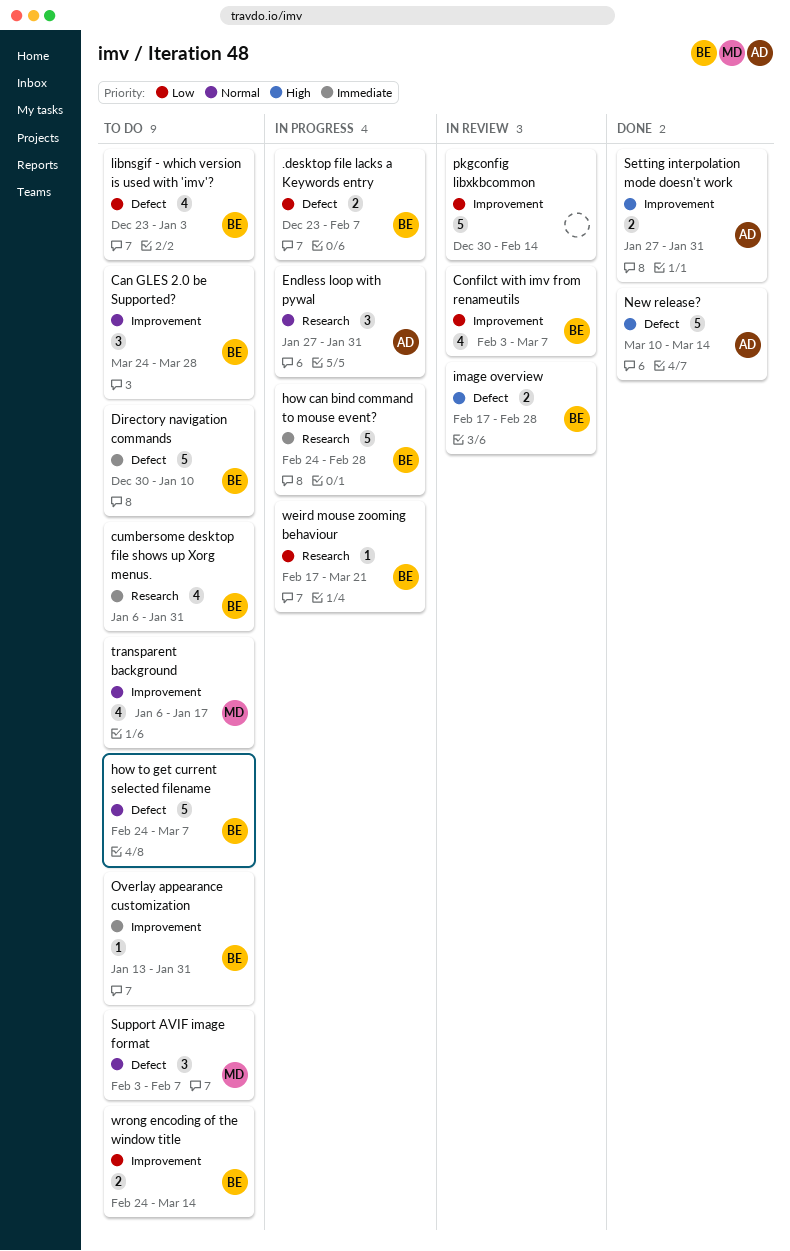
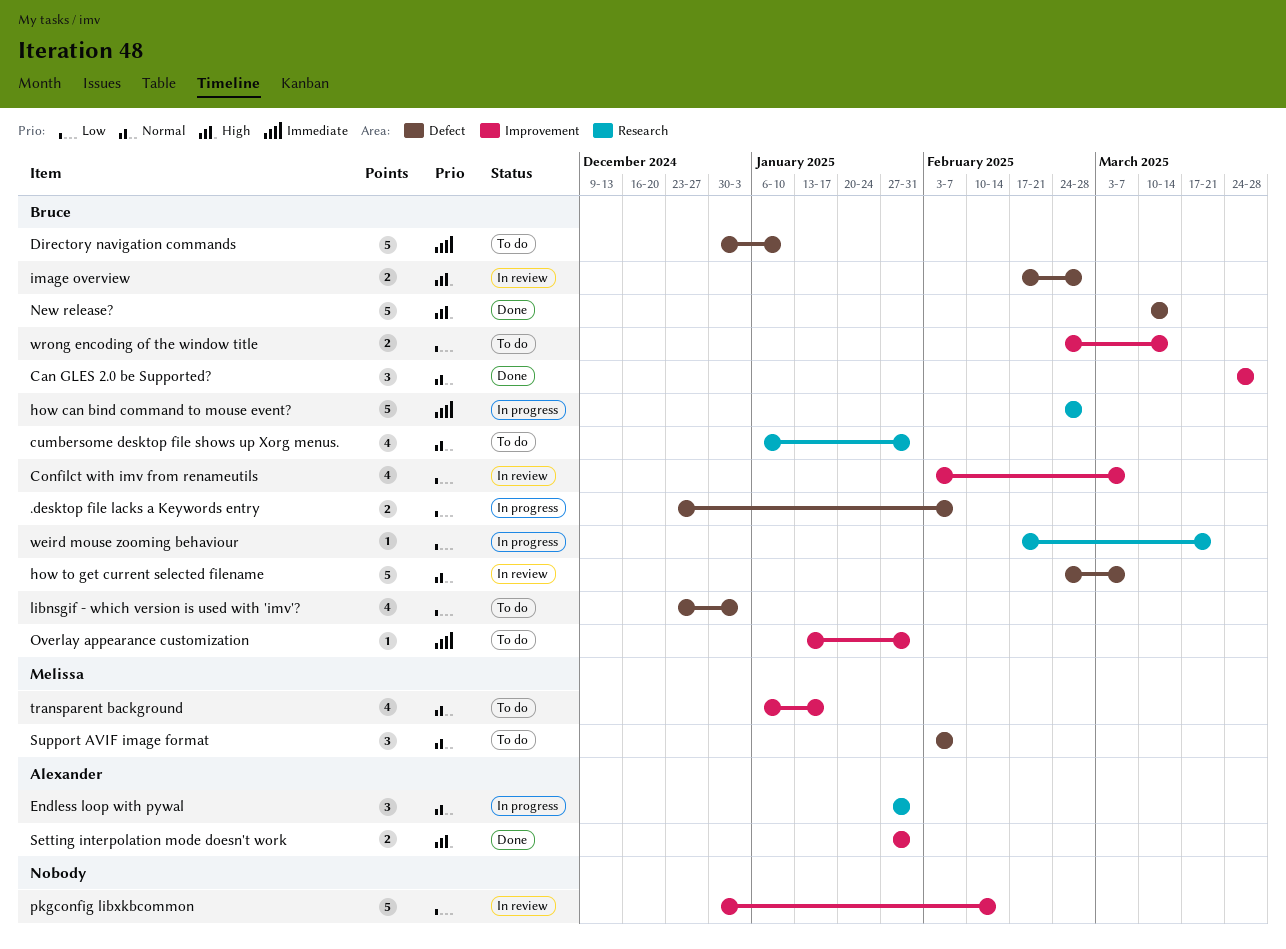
Can GLES 2.0 be Supported?, status: To do -> Done
cumbersome desktop file shows up Xorg menus., priority: Immediate -> Normal
how to get current selected filename, status: To do -> In review
New release?, owner: Alexander -> Bruce

